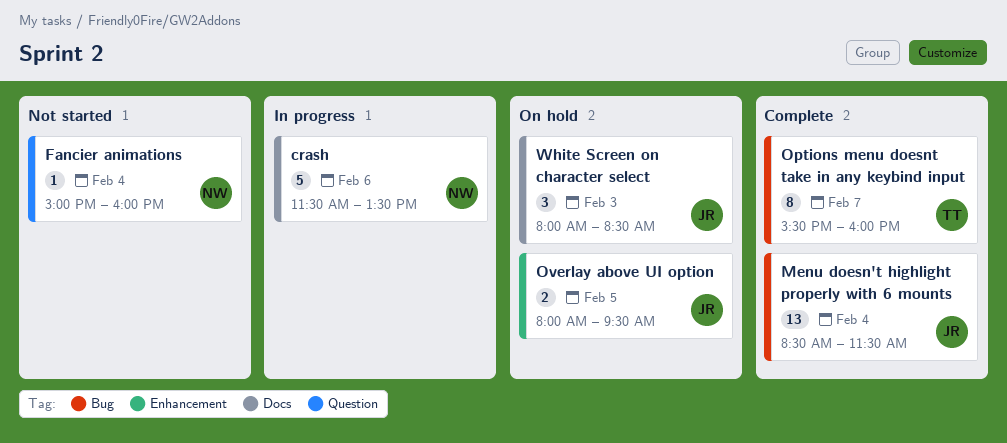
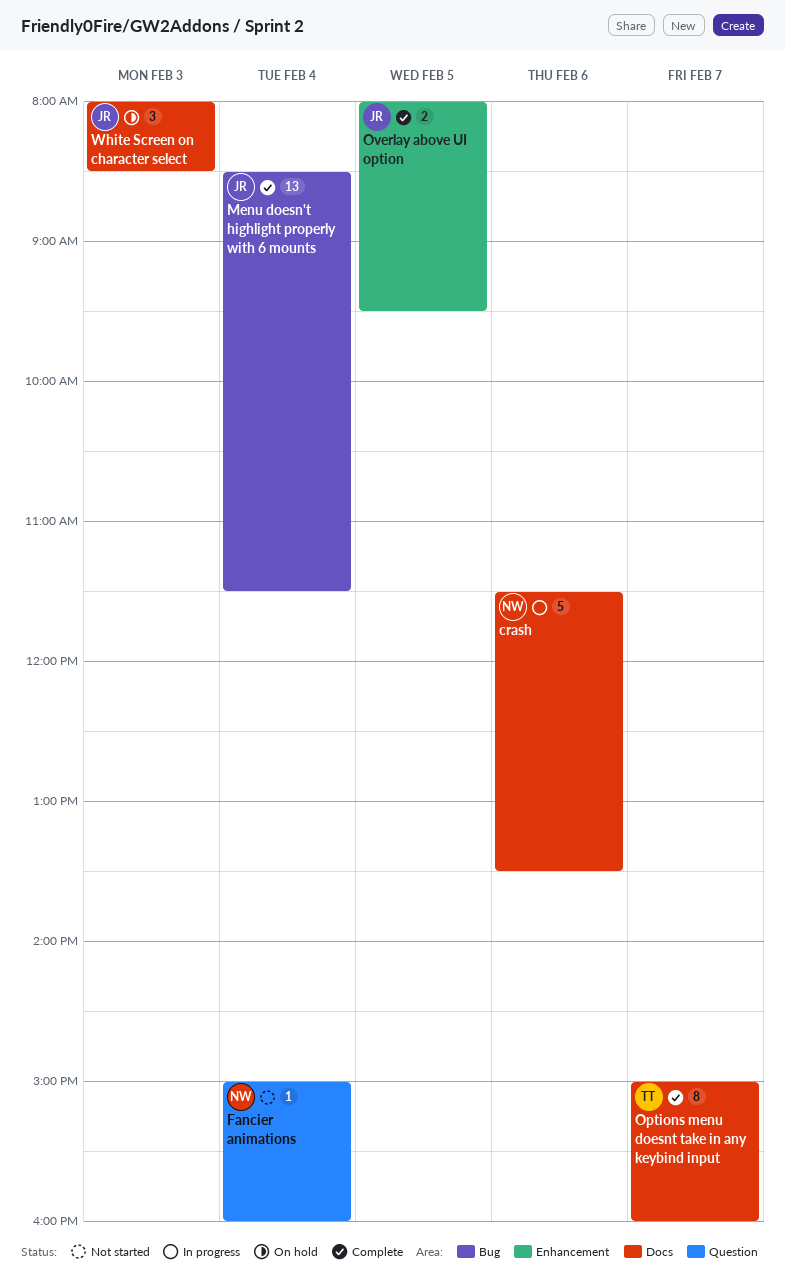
Options menu doesnt take in any keybind input, label: Bug -> Docs
Options menu doesnt take in any keybind input, begins: 15:30 -> 15:00
Overlay above UI option, status: On hold -> Complete

